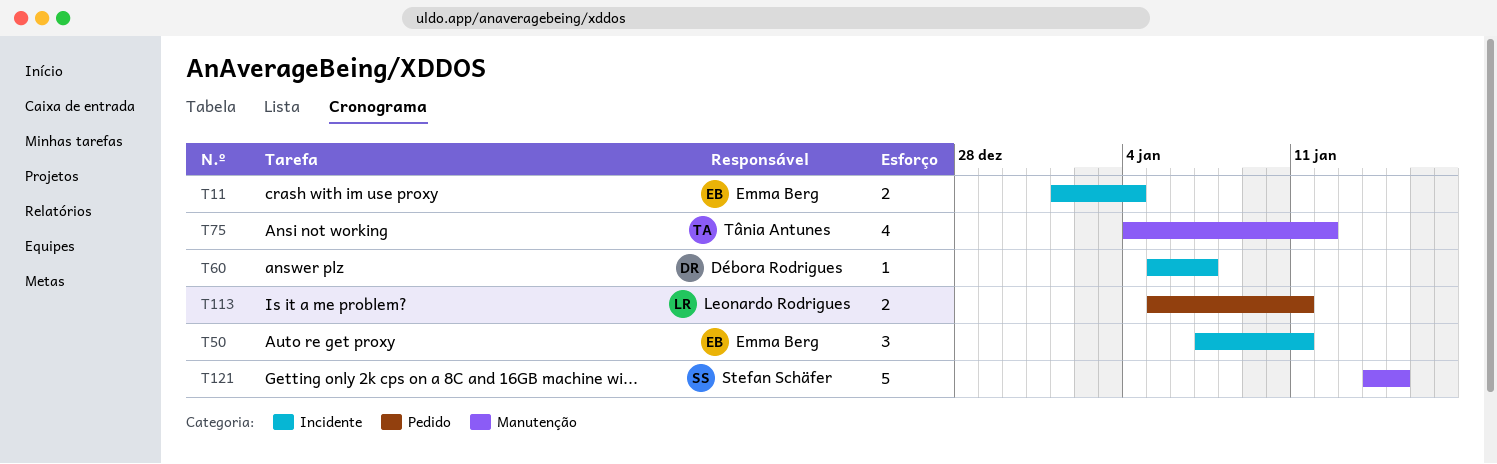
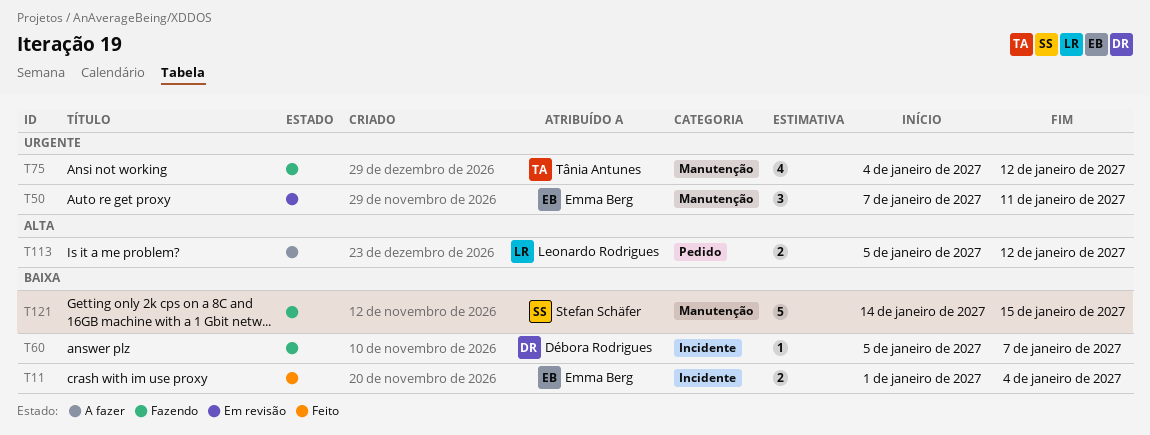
T50, label: Incidente -> Manutenção
T113, due: Jan 11 -> Jan 12

